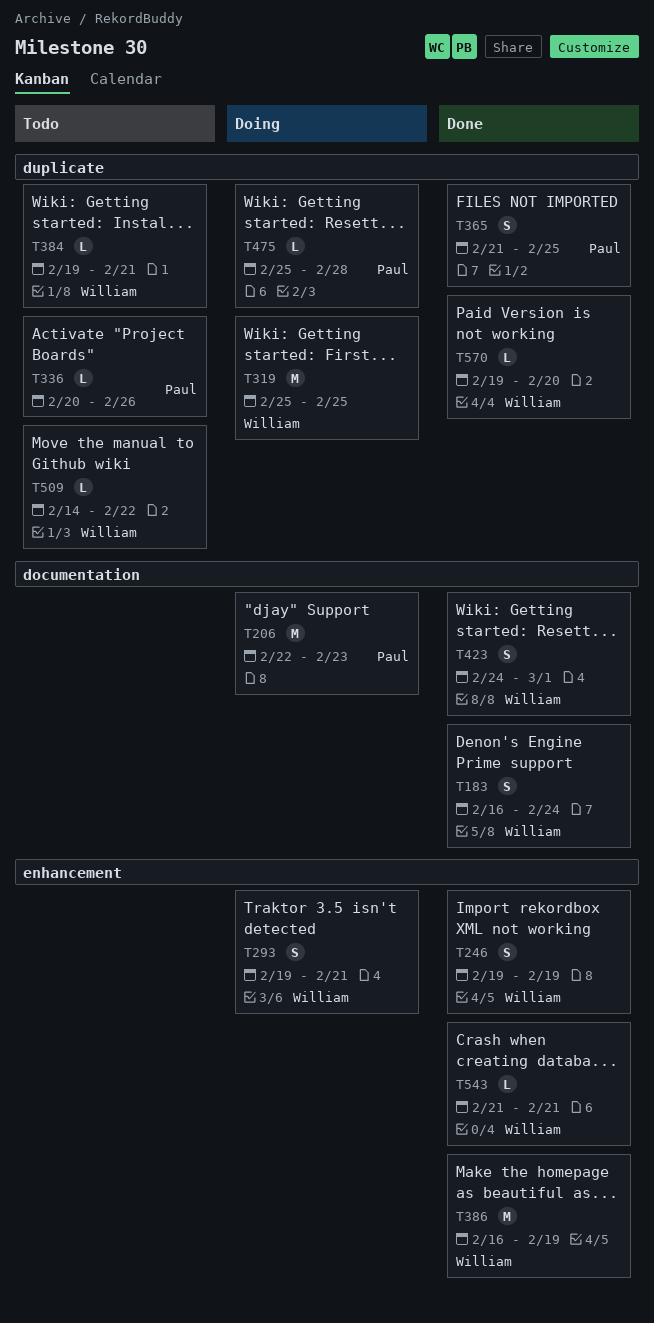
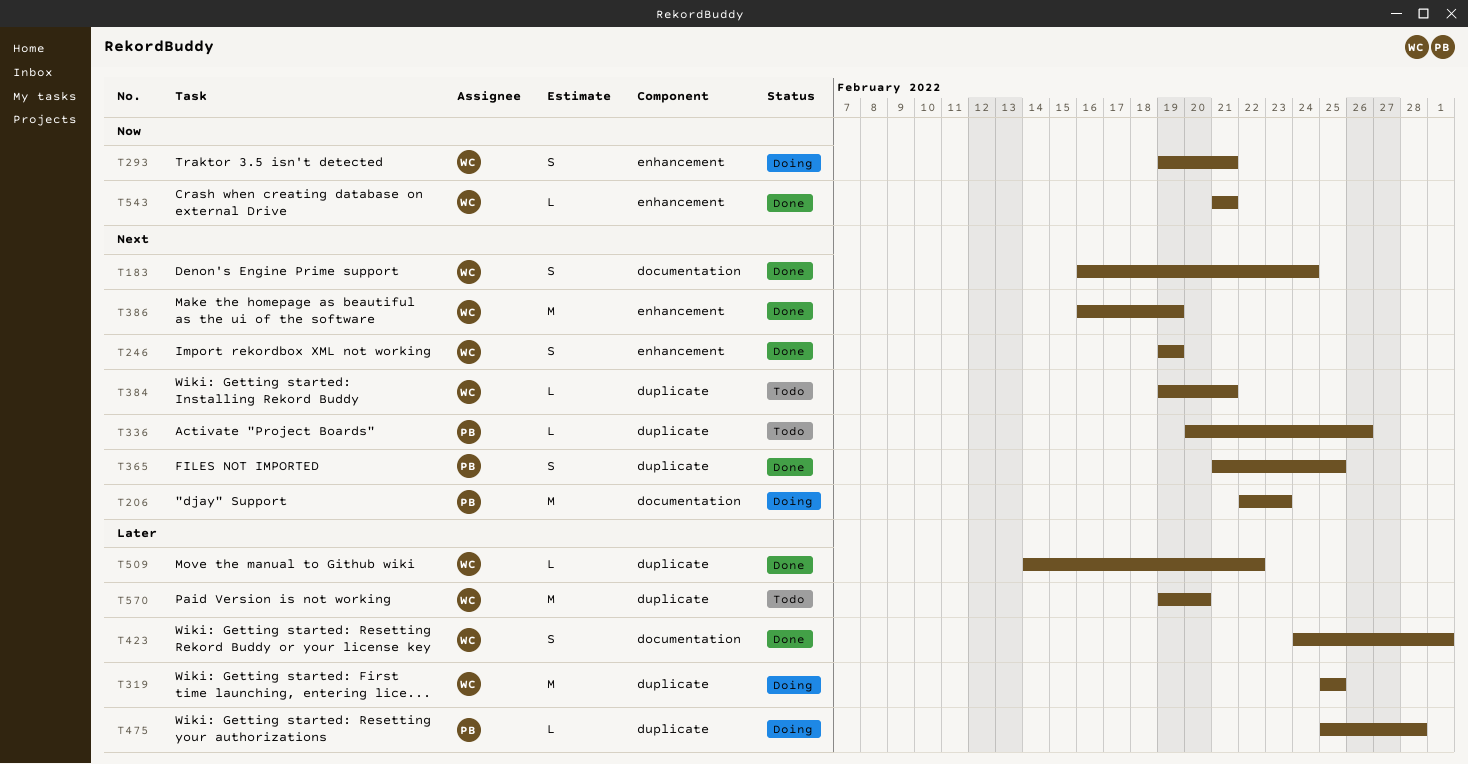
T509, status: Todo -> Done
T570, status: Done -> Todo
T570, estimate: L -> M

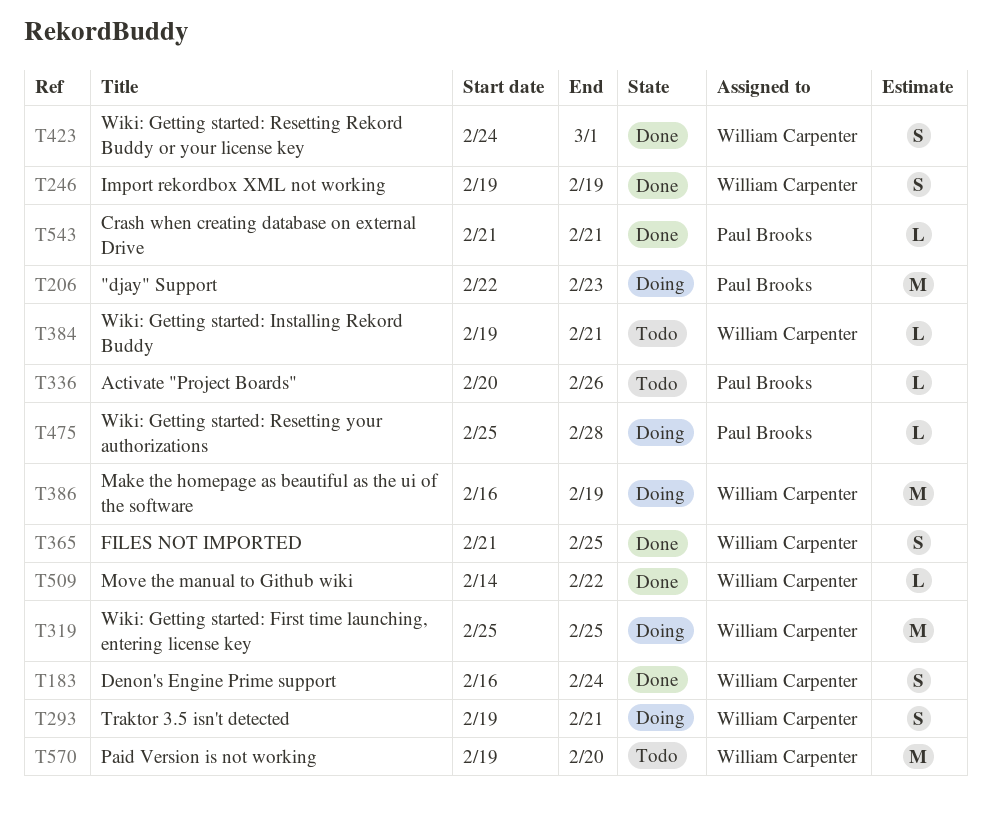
T365, owner: Paul Brooks -> William Carpenter
T386, status: Done -> Doing
T543, owner: William Carpenter -> Paul Brooks

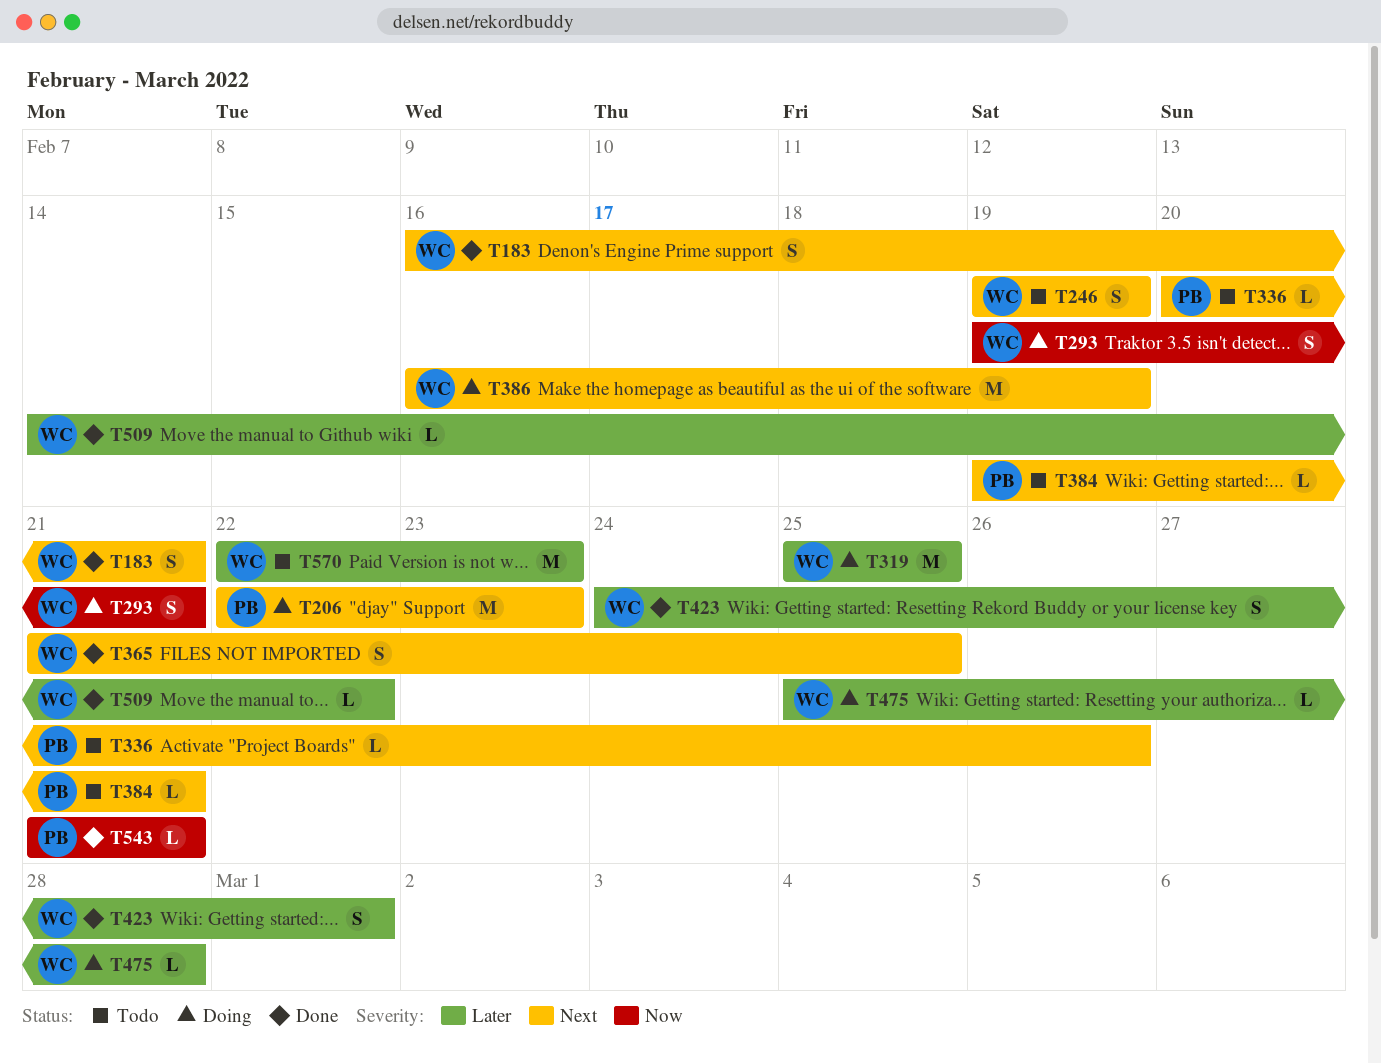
T183, due: Feb 24 -> Feb 21
T246, status: Done -> Todo
T384, owner: William Carpenter -> Paul Brooks
T475, owner: Paul Brooks -> William Carpenter
T570, start: Feb 19 -> Feb 22
T570, due: Feb 20 -> Feb 23

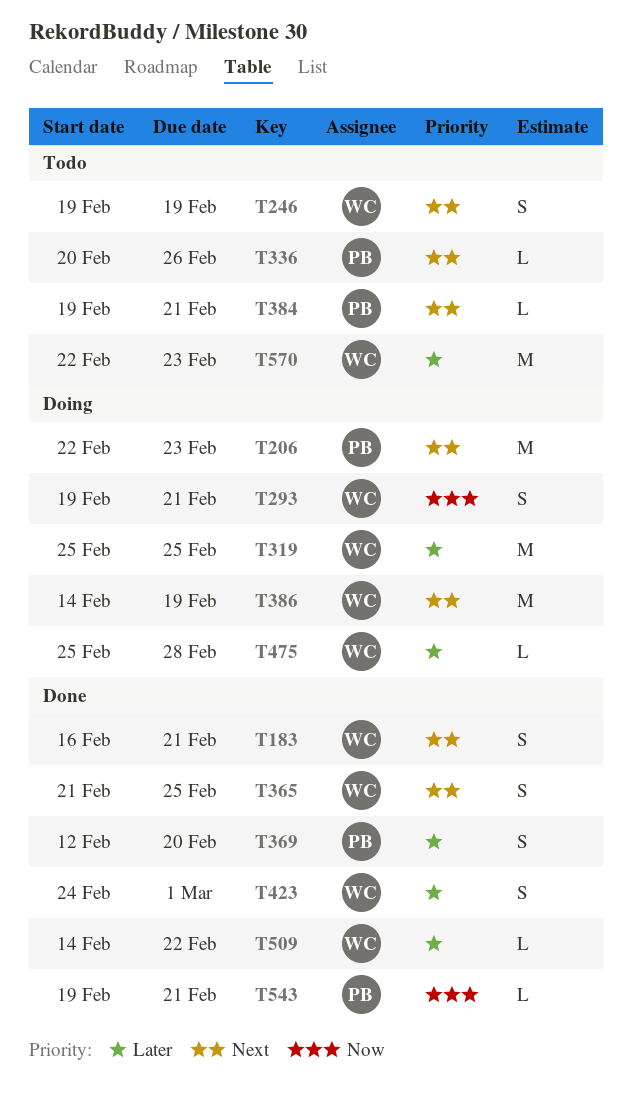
T369: none -> present
T386, start: Feb 16 -> Feb 14
T543, start: Feb 21 -> Feb 19

